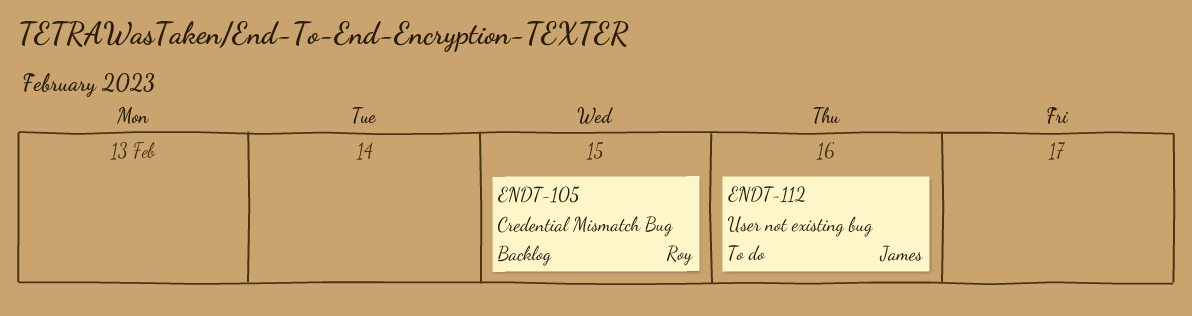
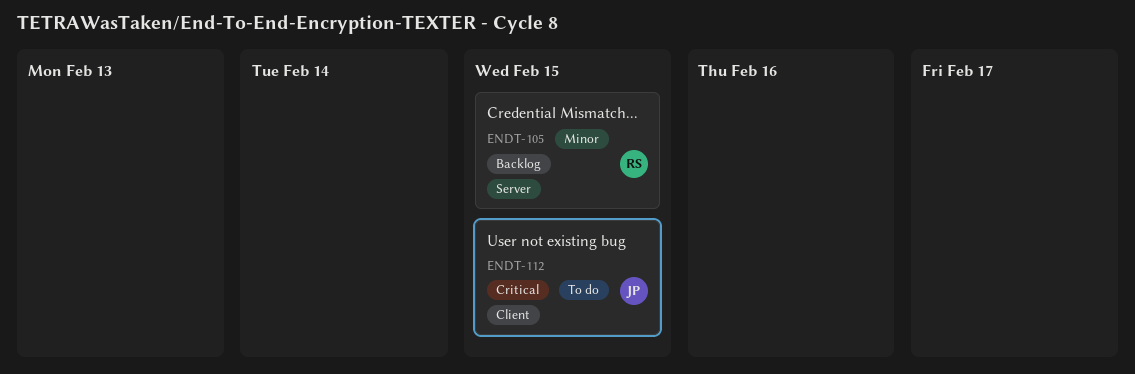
ENDT-112, due: Feb 16 -> Feb 15

